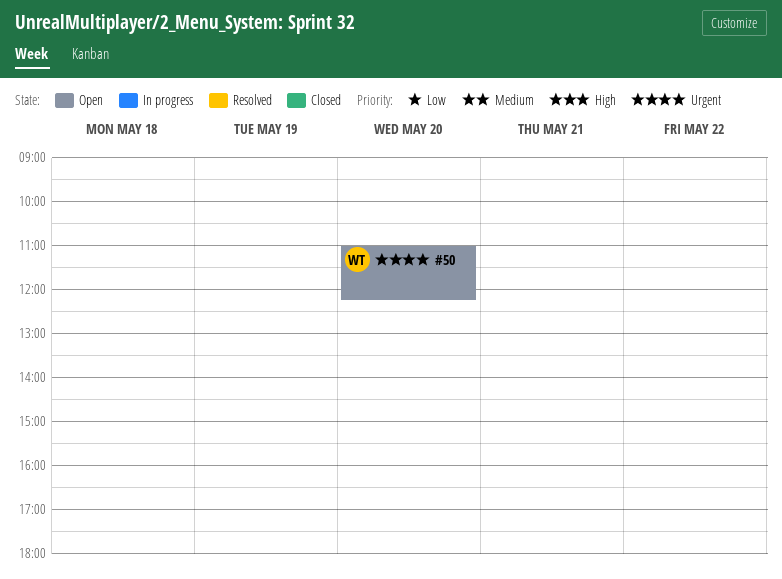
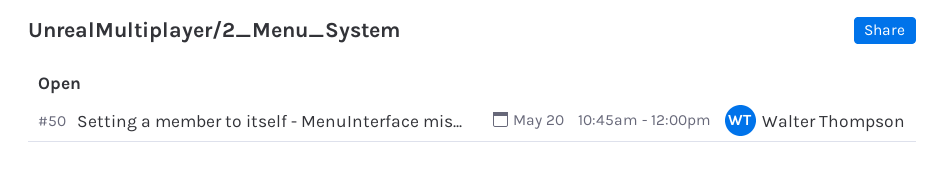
#50, begins: 11:00 -> 10:45
#50, ends: 12:15 -> 12:00

